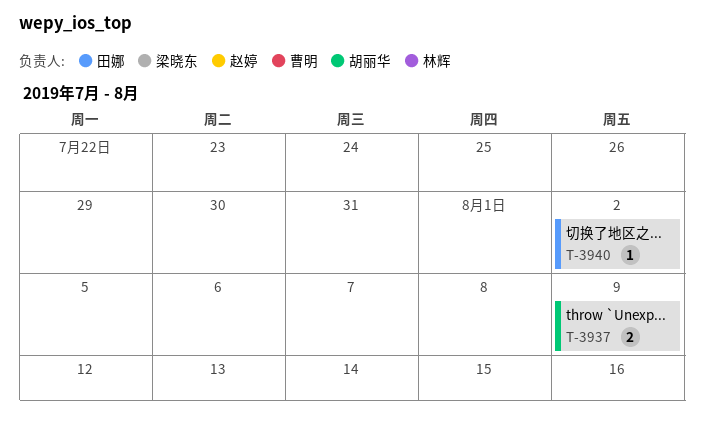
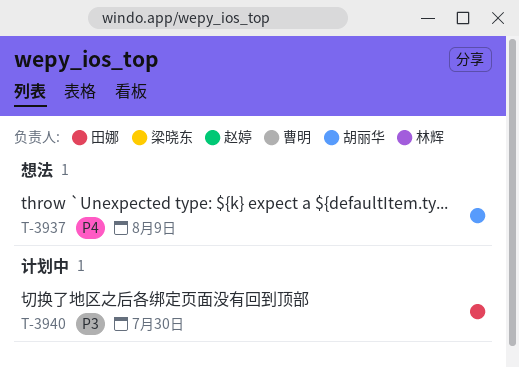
T-3940, due: Aug 2 -> Jul 30

